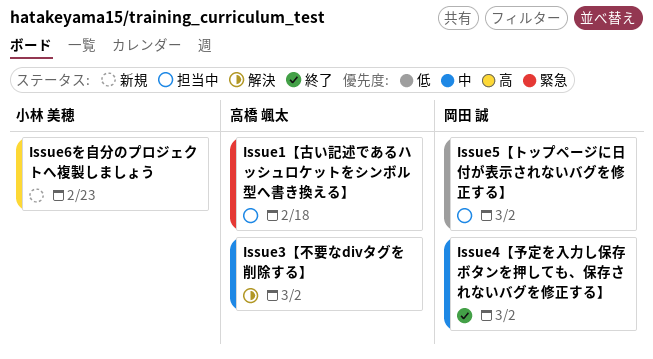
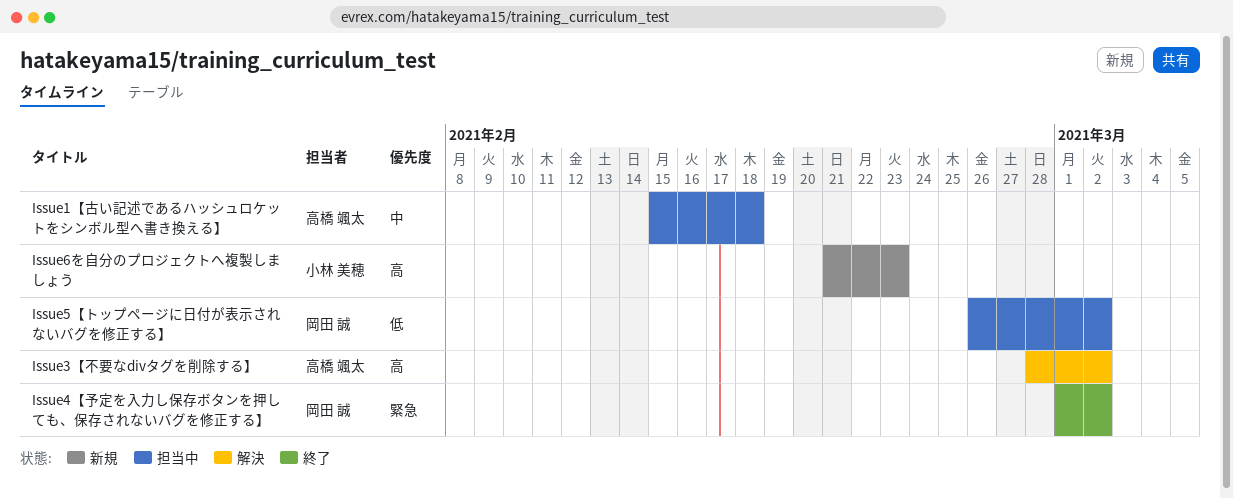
Issue1【古い記述であるハッシュロケットをシンボル型へ書き換える】, priority: 緊急 -> 中
Issue3【不要なdivタグを削除する】, priority: 中 -> 高
Issue4【予定を入力し保存ボタンを押しても、保存されないバグを修正する】, priority: 中 -> 緊急

